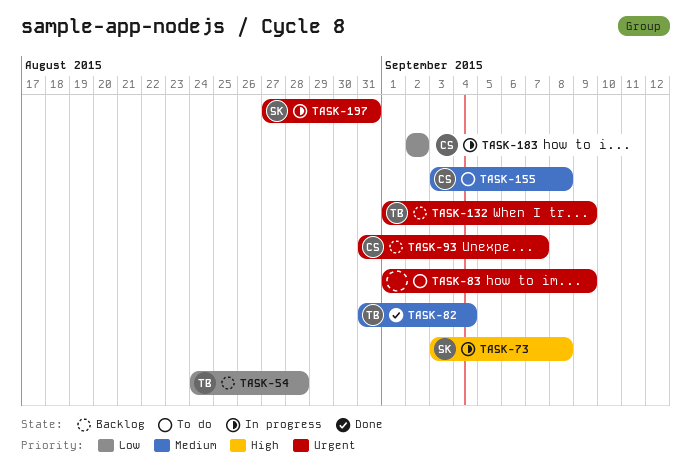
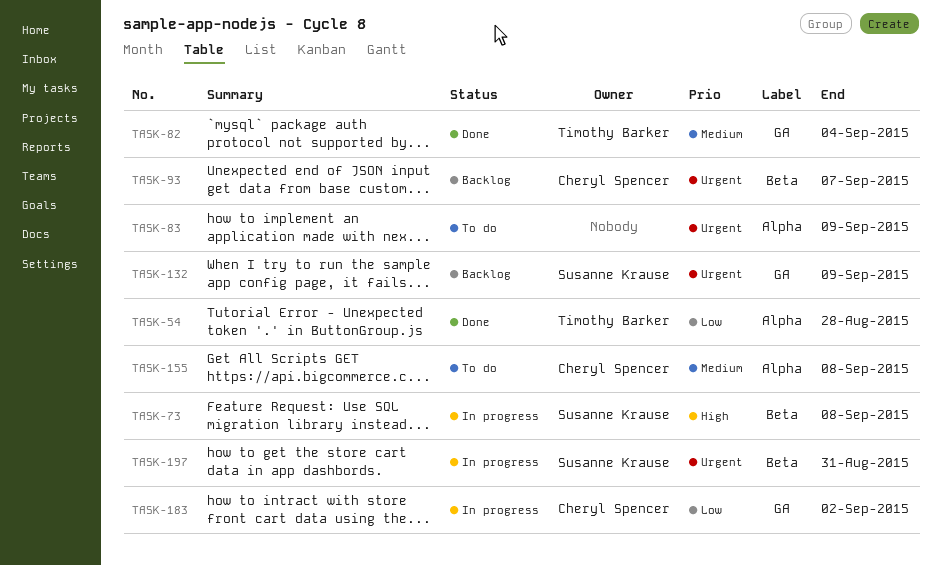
TASK-54, status: Backlog -> Done
TASK-132, owner: Timothy Barker -> Susanne Krause

